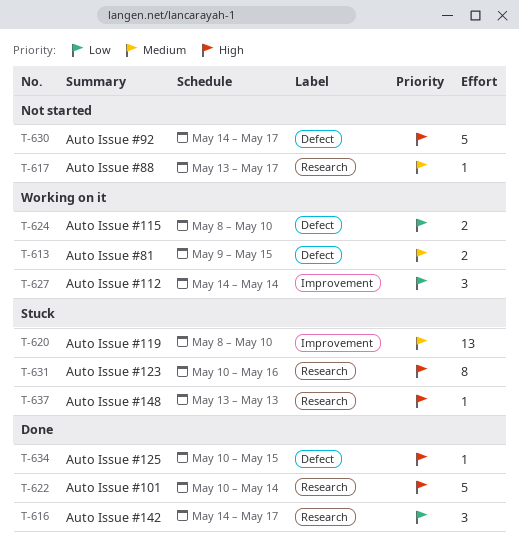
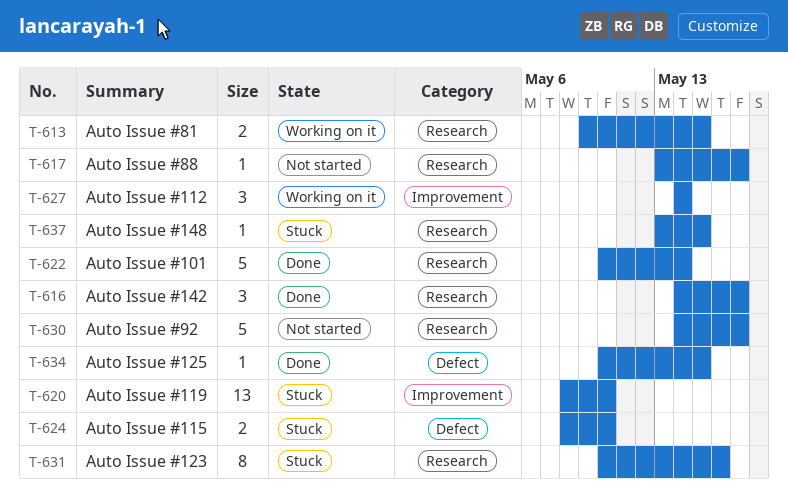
T-613, label: Defect -> Research
T-624, status: Working on it -> Stuck
T-630, label: Defect -> Research
T-637, due: May 13 -> May 15

